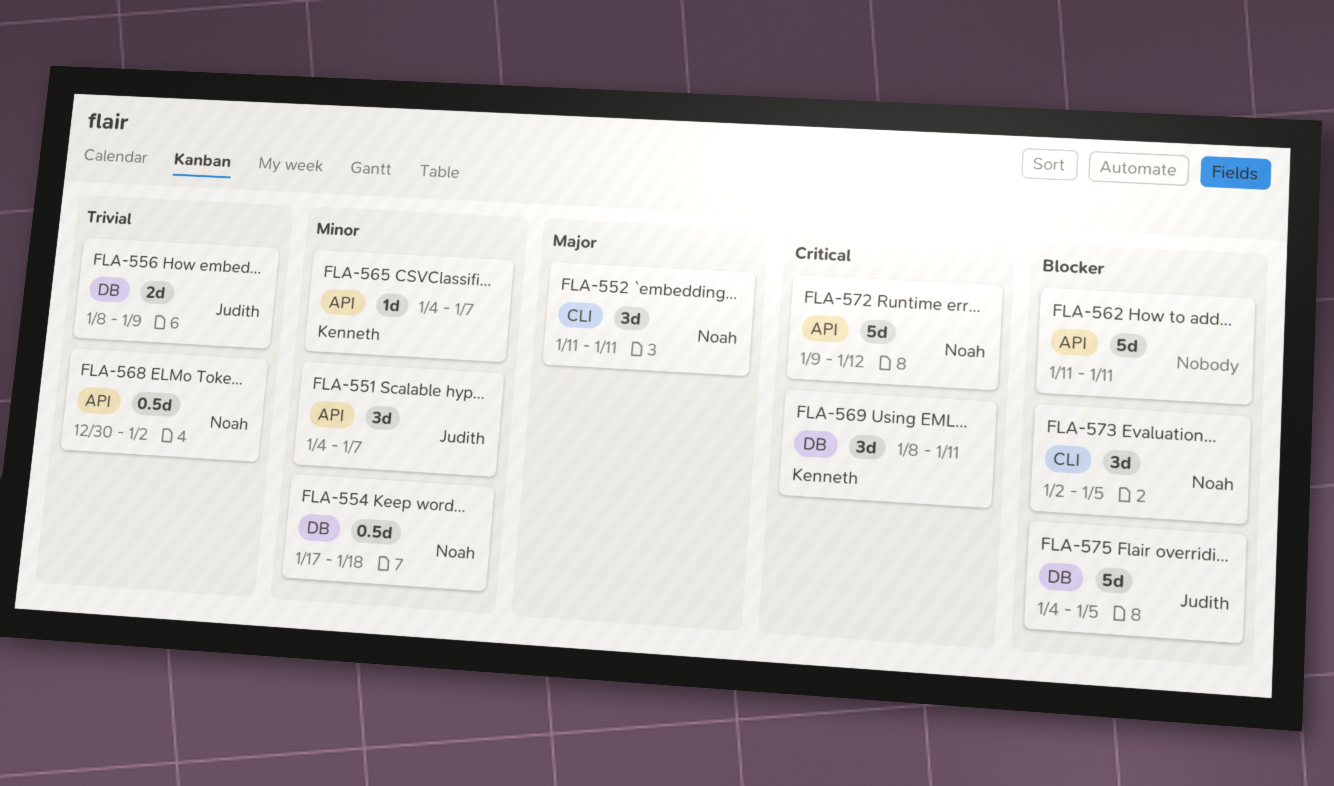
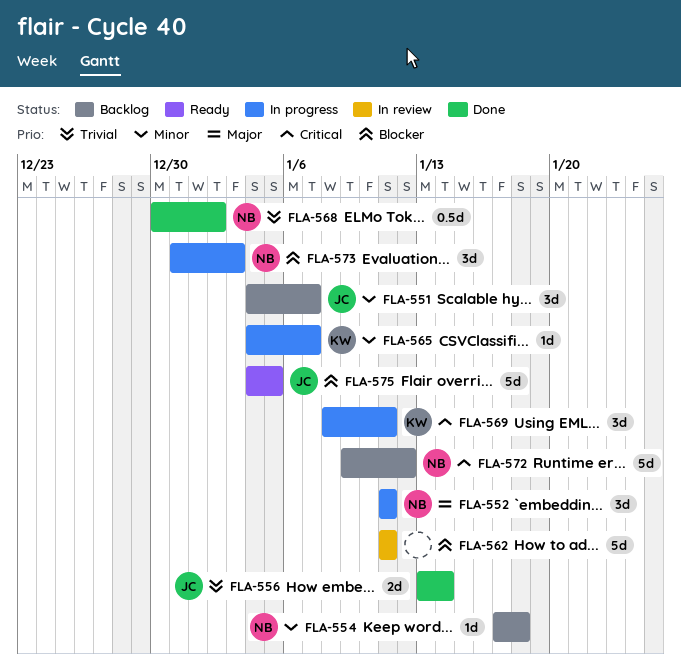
FLA-554, estimate: 0.5d -> 1d
FLA-556, start: Jan 8 -> Jan 13
FLA-556, due: Jan 9 -> Jan 14
FLA-573, start: Jan 2 -> Dec 31
FLA-573, due: Jan 5 -> Jan 3

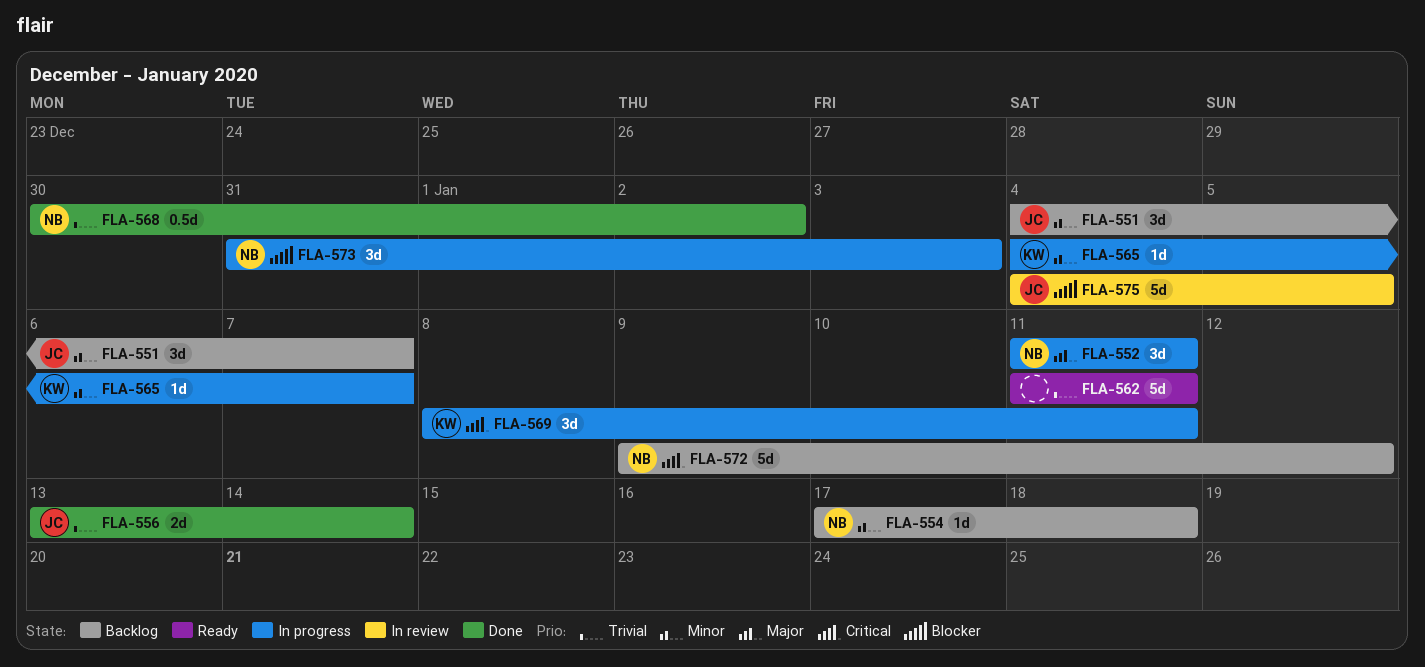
FLA-562, status: In review -> Ready
FLA-562, priority: Blocker -> Trivial
FLA-575, status: Ready -> In review

